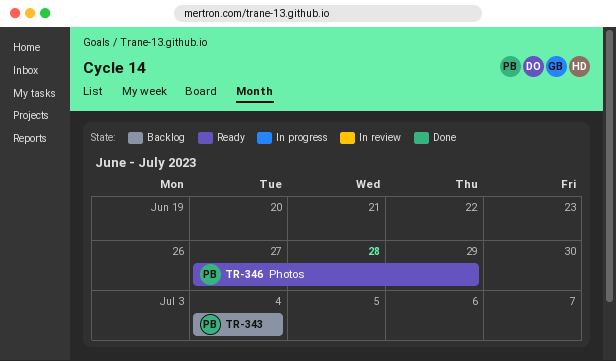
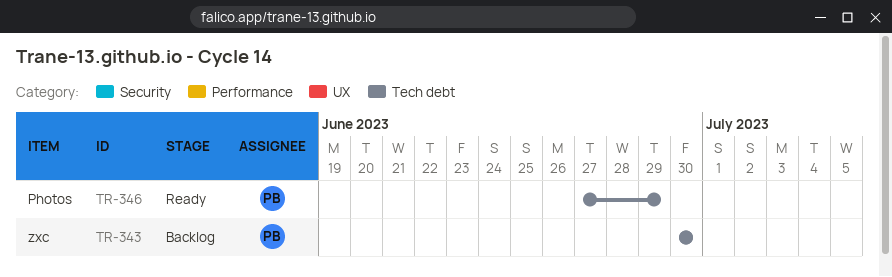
TR-343, start: Jul 4 -> Jun 30
TR-343, due: Jul 4 -> Jun 30

